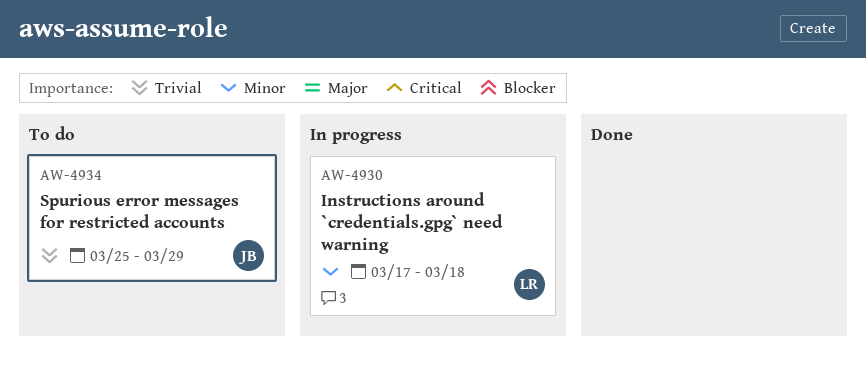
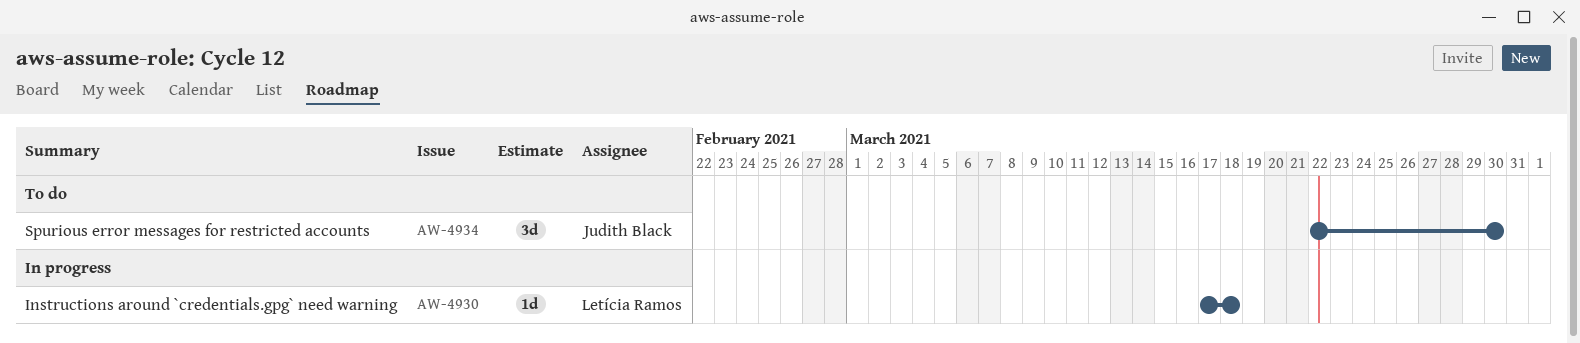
AW-4934, start: Mar 25 -> Mar 22
AW-4934, due: Mar 29 -> Mar 30

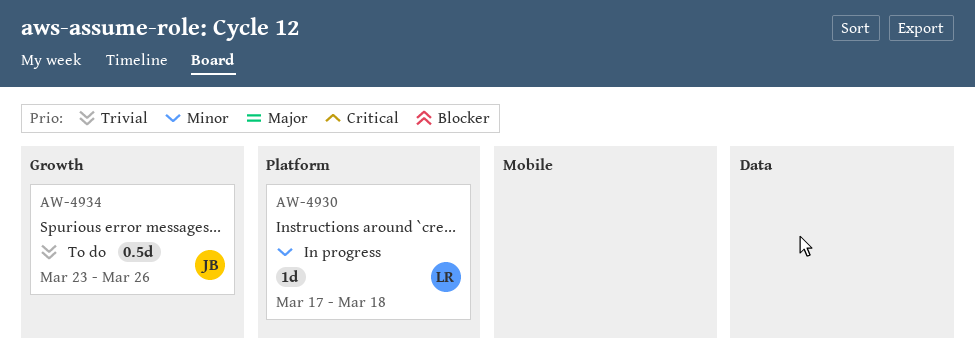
AW-4934, estimate: 3d -> 0.5d
AW-4934, start: Mar 22 -> Mar 23
AW-4934, due: Mar 30 -> Mar 26

